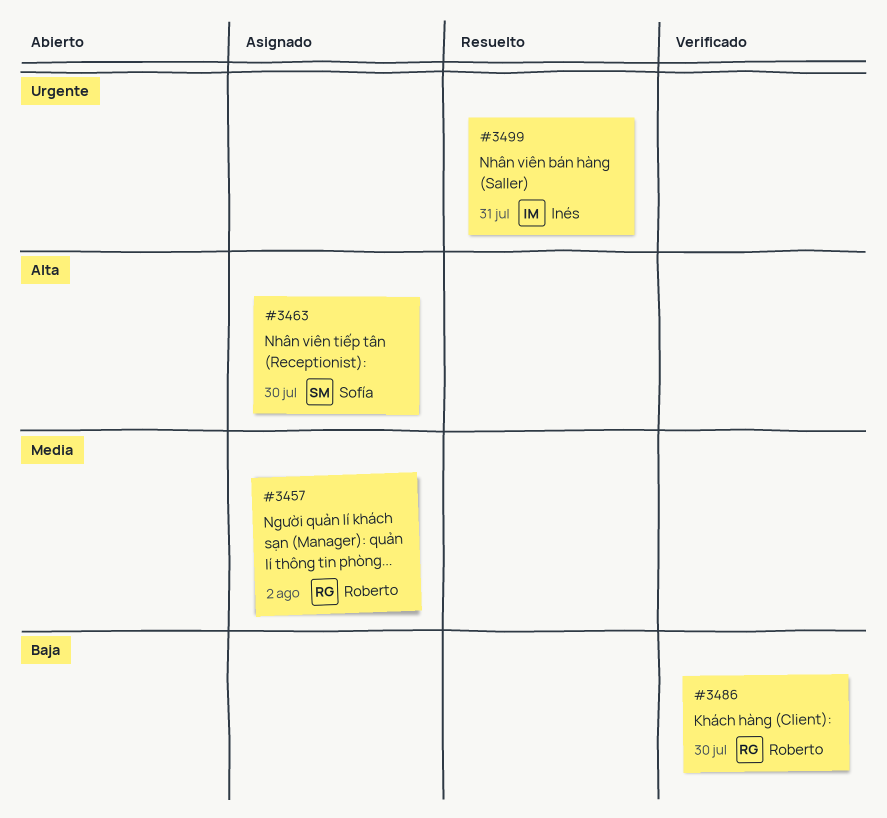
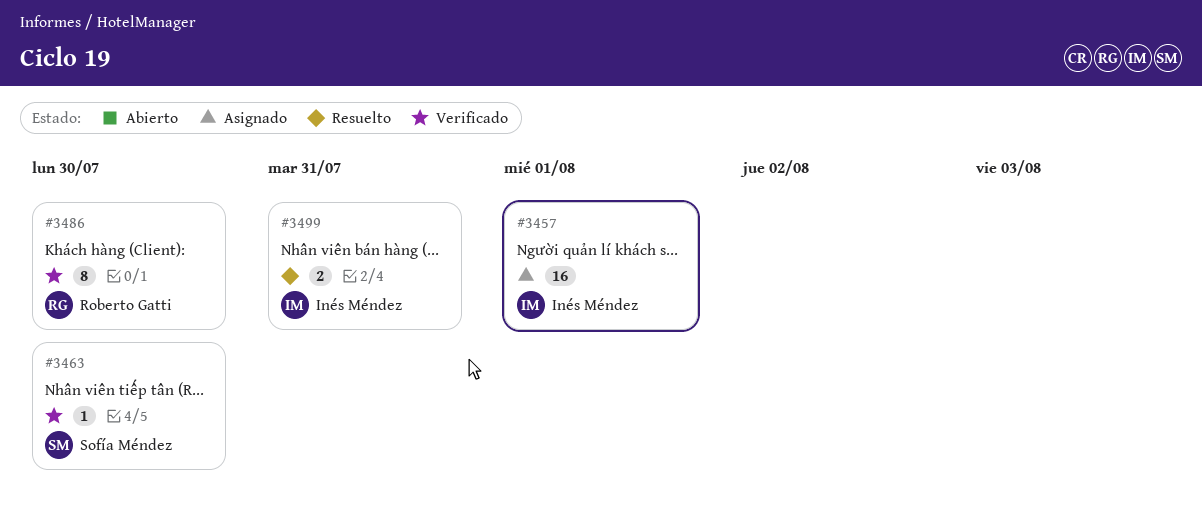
#3457, owner: Roberto Gatti -> Inés Méndez
#3457, due: Aug 2 -> Aug 1
#3463, status: Asignado -> Verificado

